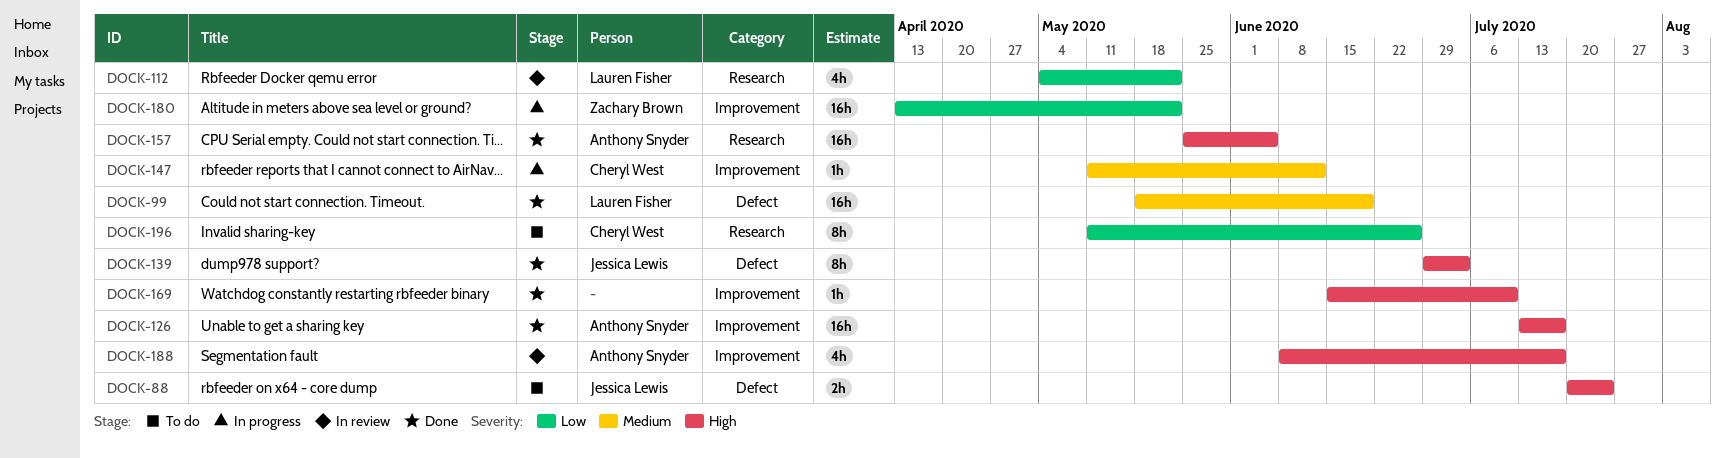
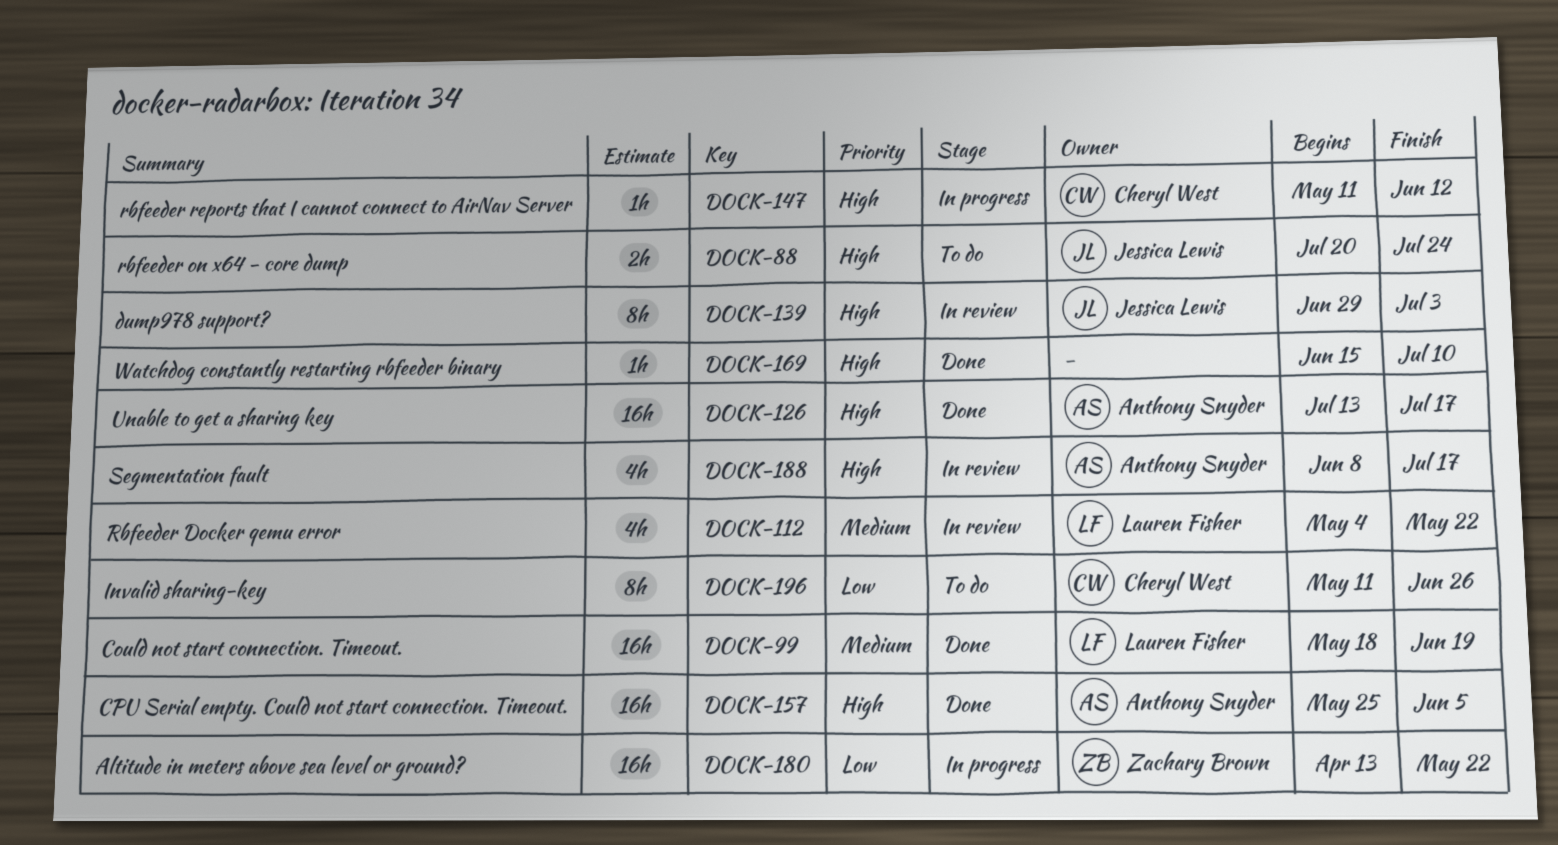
DOCK-112, priority: Low -> Medium
DOCK-139, status: Done -> In review
DOCK-147, priority: Medium -> High

